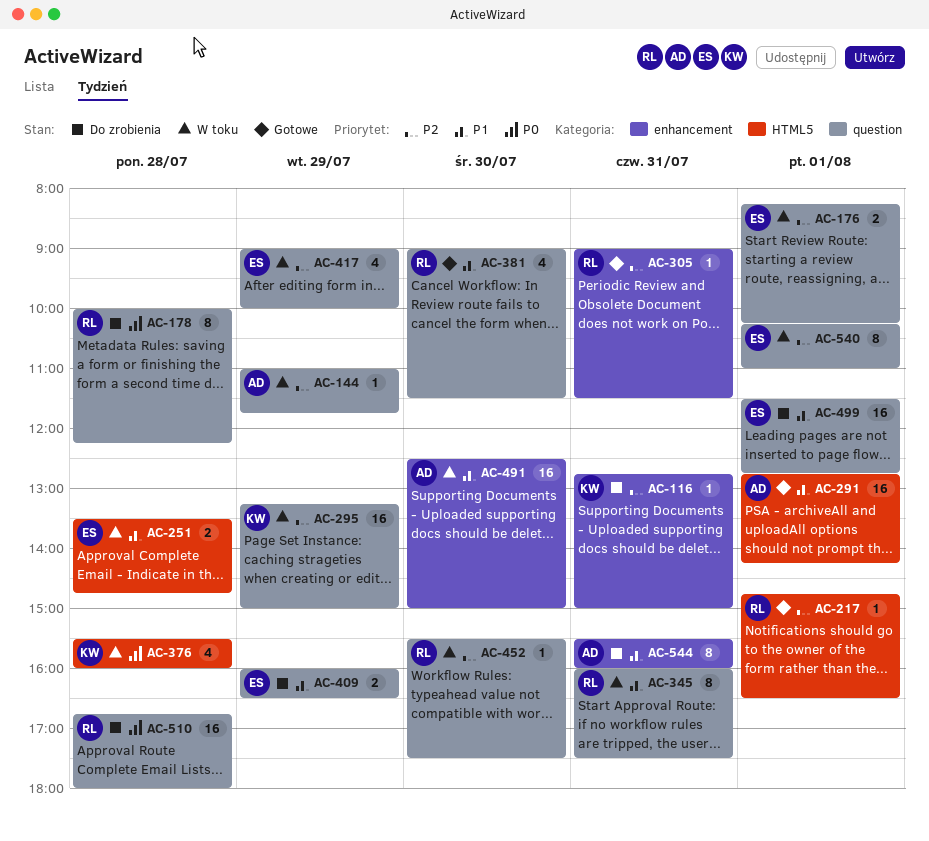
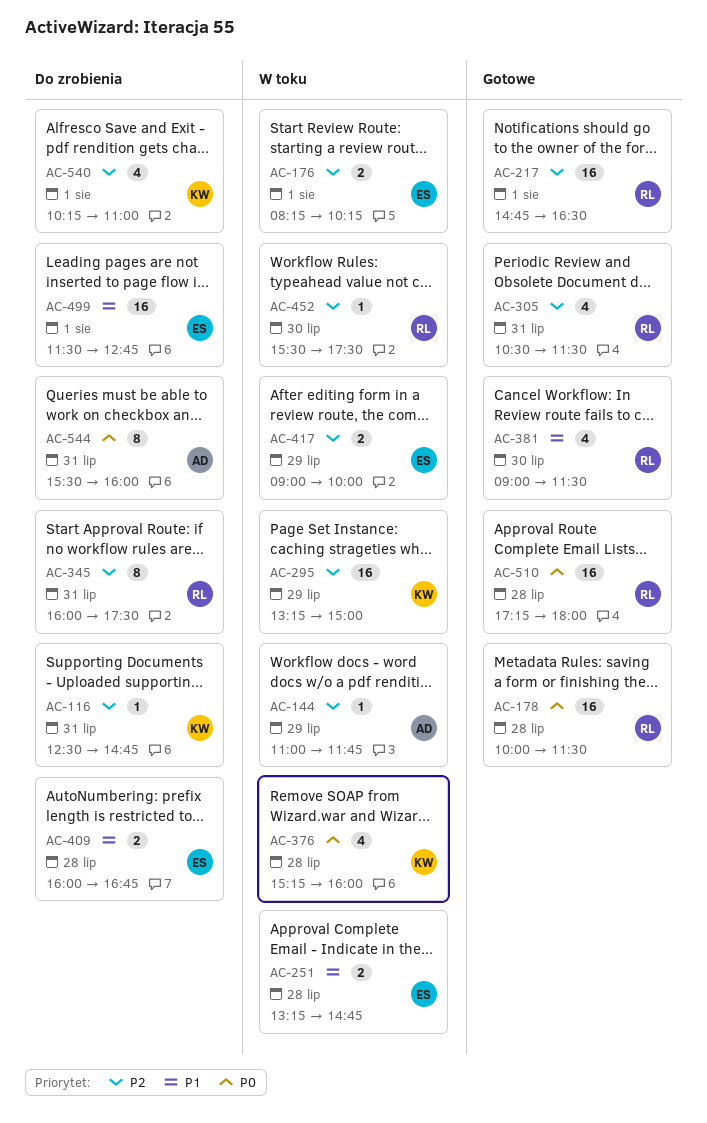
AC-116, begins: 12:45 -> 12:30
AC-116, ends: 15:00 -> 14:45
AC-178, status: Do zrobienia -> Gotowe
AC-178, estimate: 8 -> 16
AC-178, ends: 12:15 -> 11:30
AC-217, estimate: 1 -> 16
AC-251, begins: 13:30 -> 13:15
AC-291: present -> none
AC-305, estimate: 1 -> 4
AC-305, begins: 09:00 -> 10:30
AC-345, status: W toku -> Do zrobienia
AC-345, priority: P1 -> P2
AC-376, begins: 15:30 -> 15:15
AC-409, day: Jul 29 -> Jul 28
AC-409, ends: 16:30 -> 16:45
AC-417, estimate: 4 -> 2
AC-491: present -> none
AC-510, status: Do zrobienia -> Gotowe
AC-510, begins: 16:45 -> 17:15
AC-540, status: W toku -> Do zrobienia
AC-540, owner: ES -> KW
AC-540, estimate: 8 -> 4
AC-544, priority: P1 -> P0

